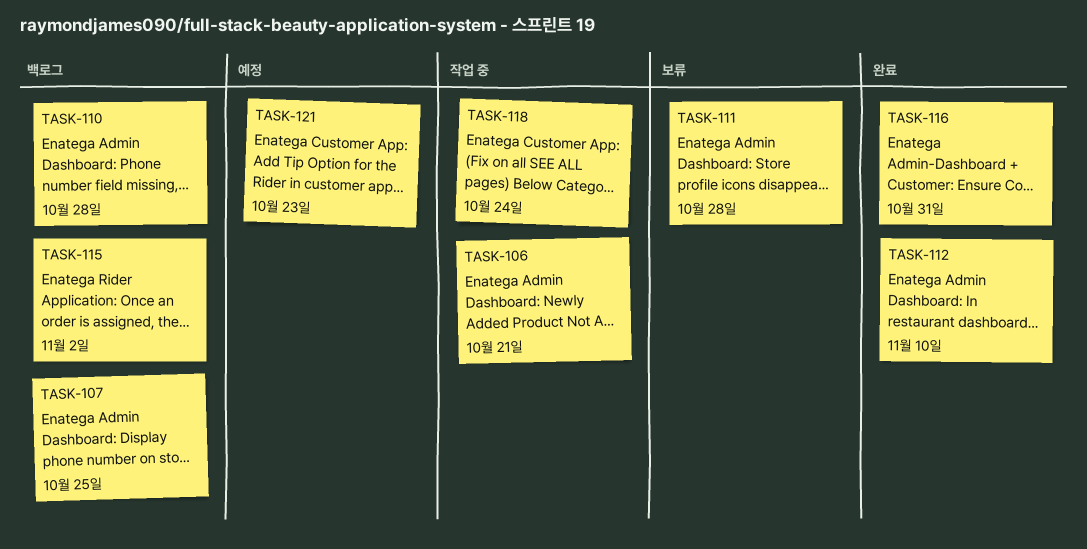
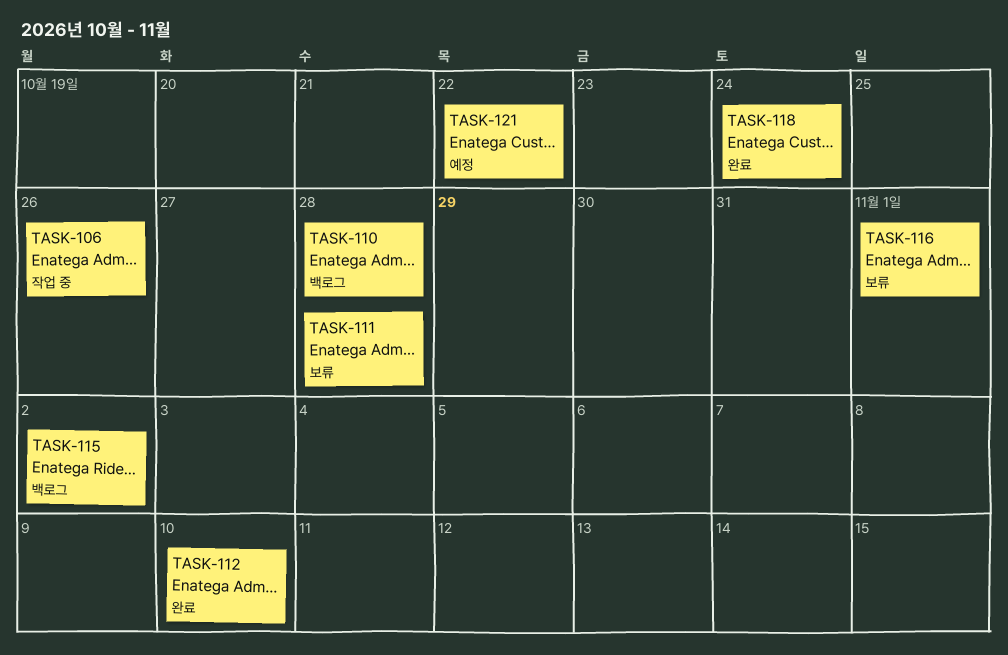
TASK-106, due: Oct 21 -> Oct 26
TASK-107: present -> none
TASK-116, status: 완료 -> 보류
TASK-116, due: Oct 31 -> Nov 1
TASK-118, status: 작업 중 -> 완료
TASK-121, due: Oct 23 -> Oct 22

